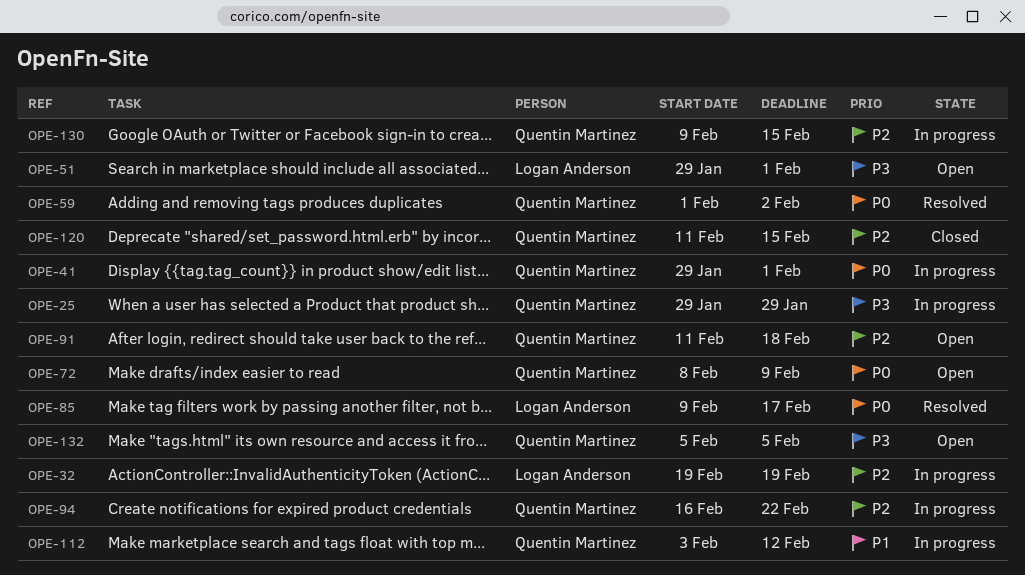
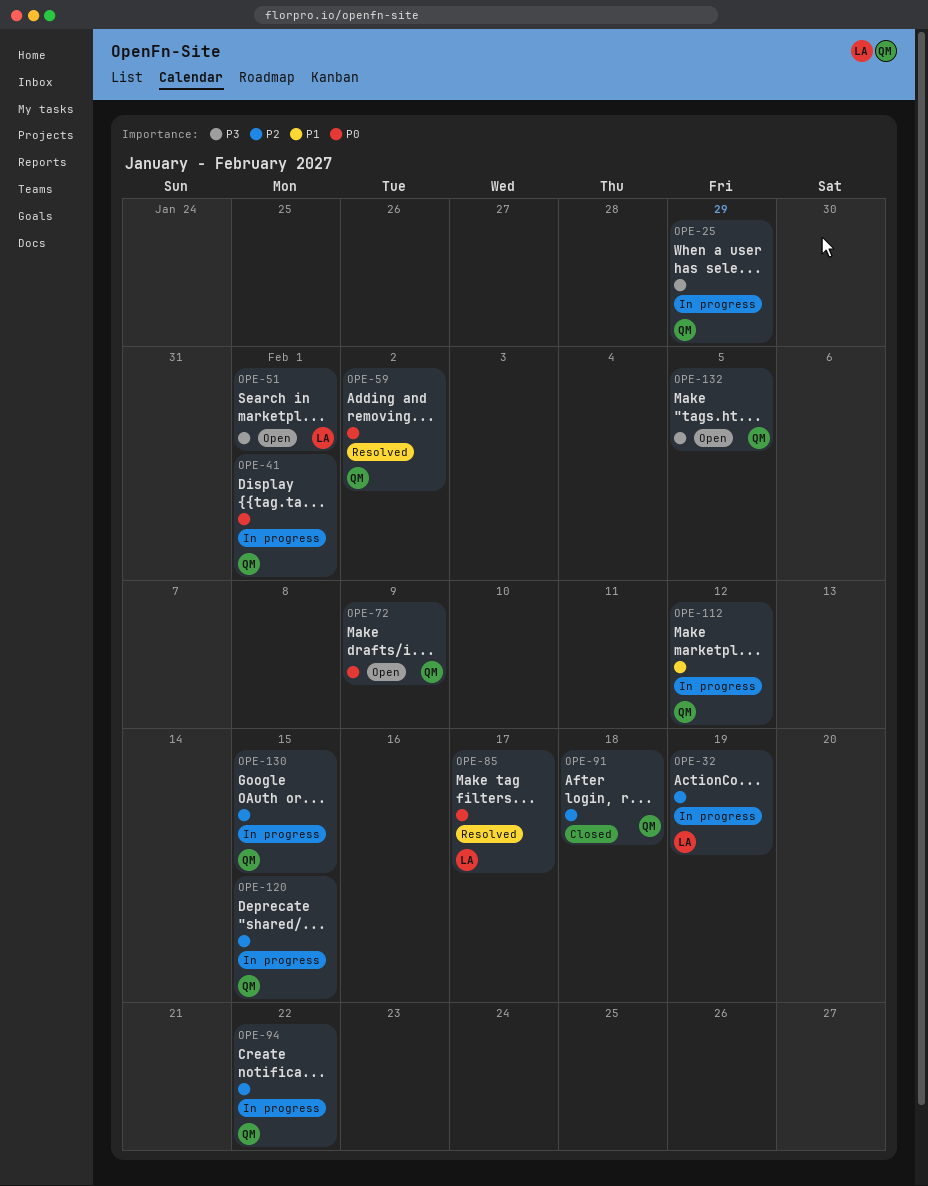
OPE-91, status: Open -> Closed
OPE-120, status: Closed -> In progress

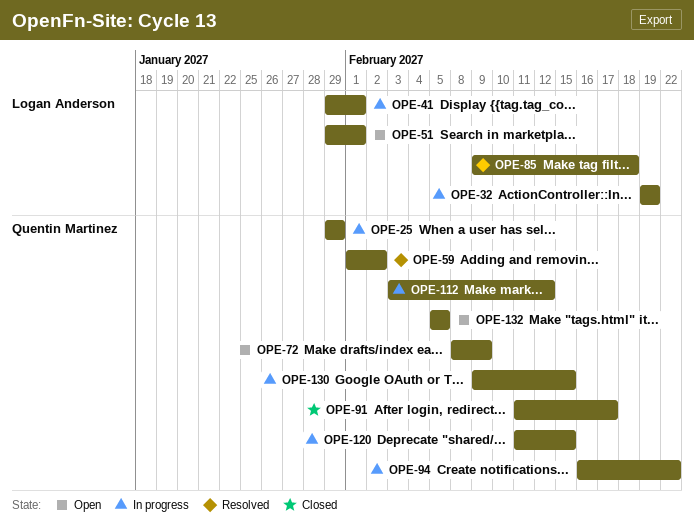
OPE-41, owner: Quentin Martinez -> Logan Anderson
OPE-85, due: Feb 17 -> Feb 18
OPE-91, due: Feb 18 -> Feb 17

